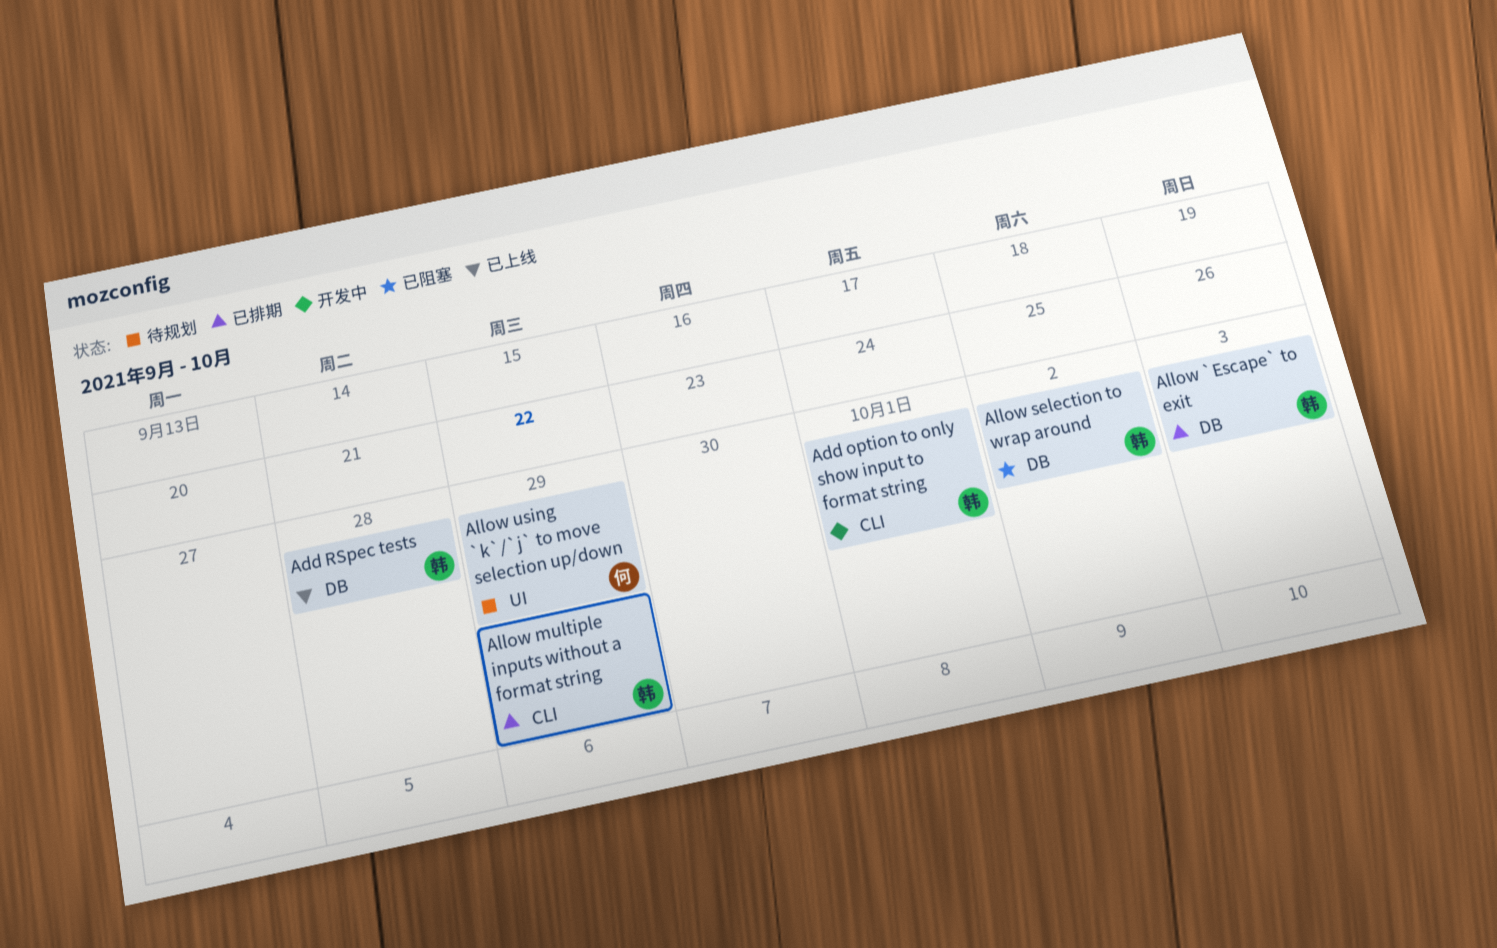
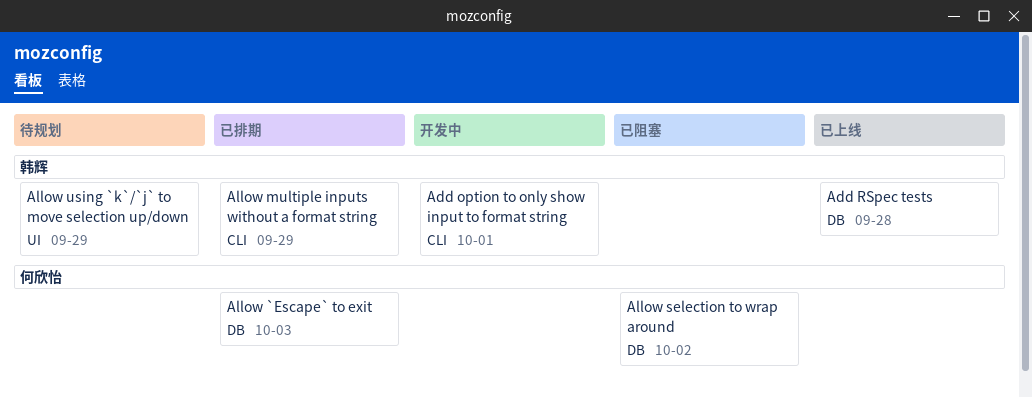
Allow `Escape` to exit, owner: 韩辉 -> 何欣怡
Allow selection to wrap around, owner: 韩辉 -> 何欣怡
Allow using `k`/`j` to move selection up/down, owner: 何欣怡 -> 韩辉

